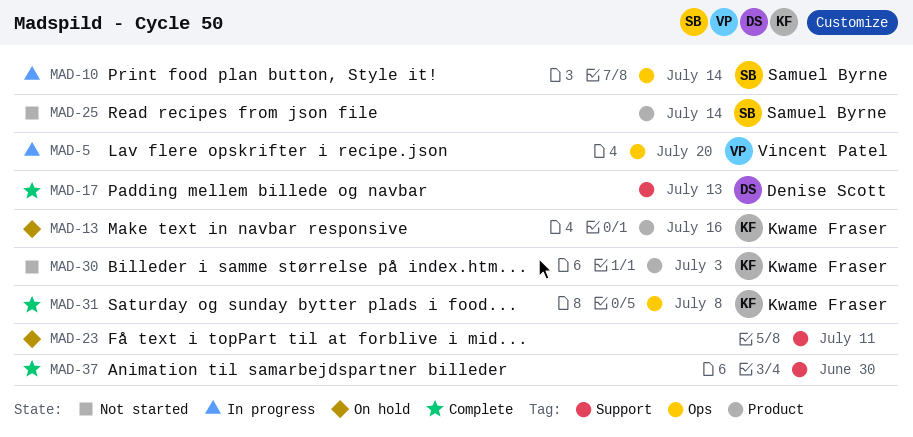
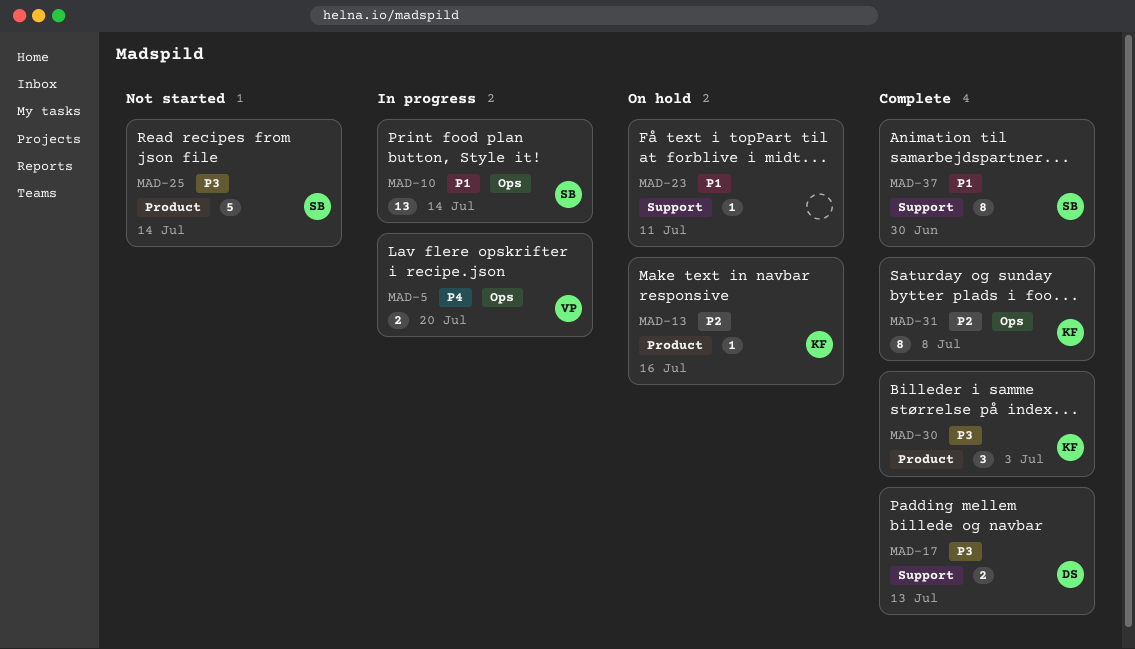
MAD-30, status: Not started -> Complete
MAD-37, owner: none -> Samuel Byrne

